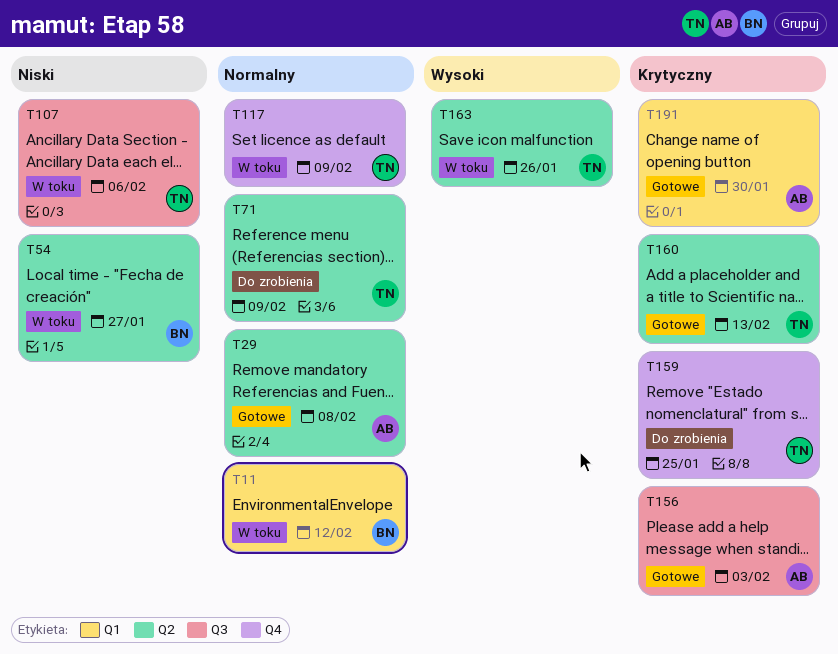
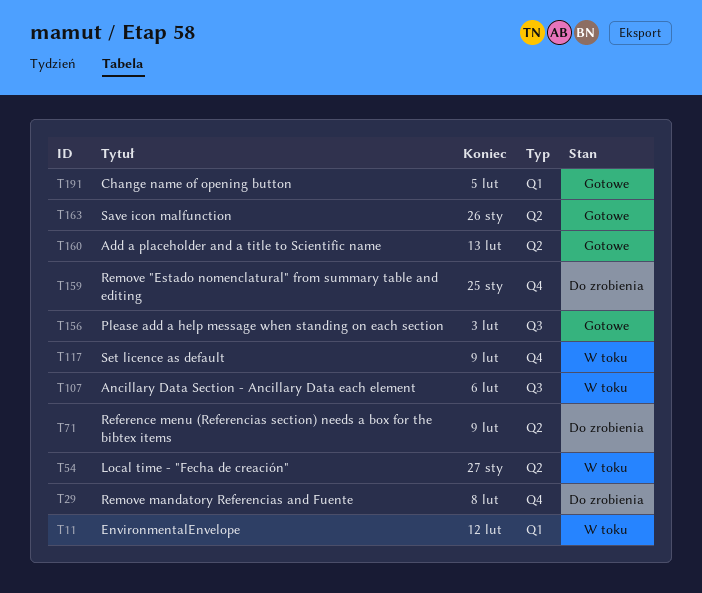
T29, status: Gotowe -> Do zrobienia
T29, label: Q2 -> Q4
T163, status: W toku -> Gotowe
T191, due: Jan 30 -> Feb 5

